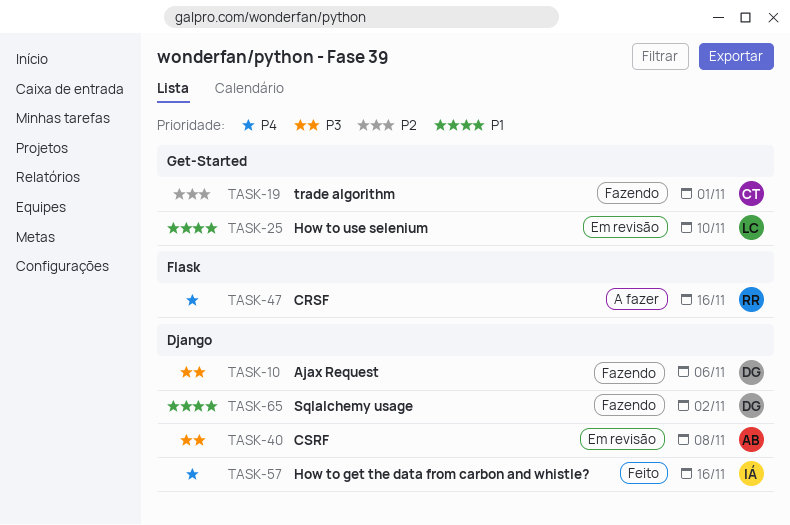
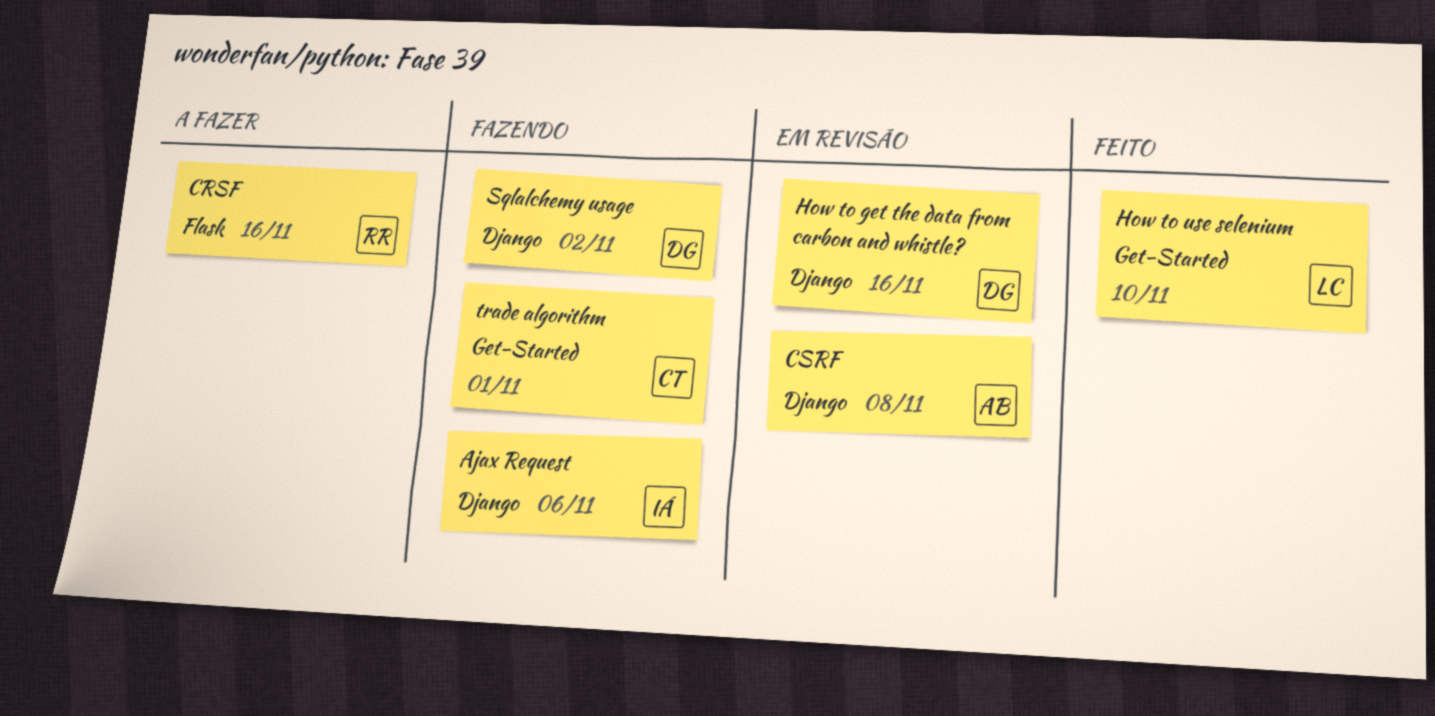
Ajax Request, owner: DG -> IÁ
How to get the data from carbon and whistle?, status: Feito -> Em revisão
How to get the data from carbon and whistle?, owner: IÁ -> DG
How to use selenium, status: Em revisão -> Feito

